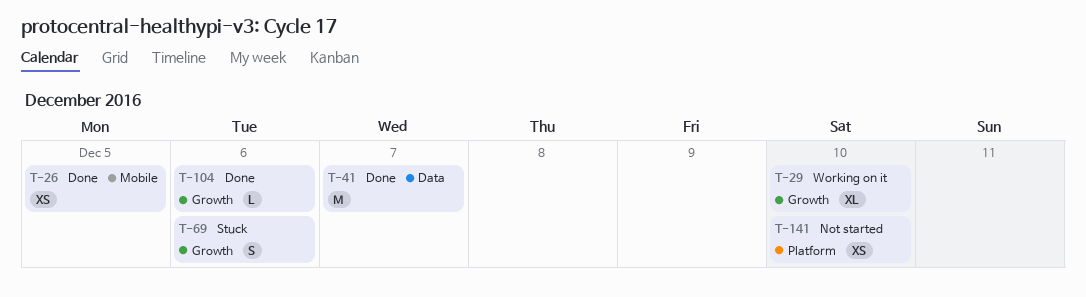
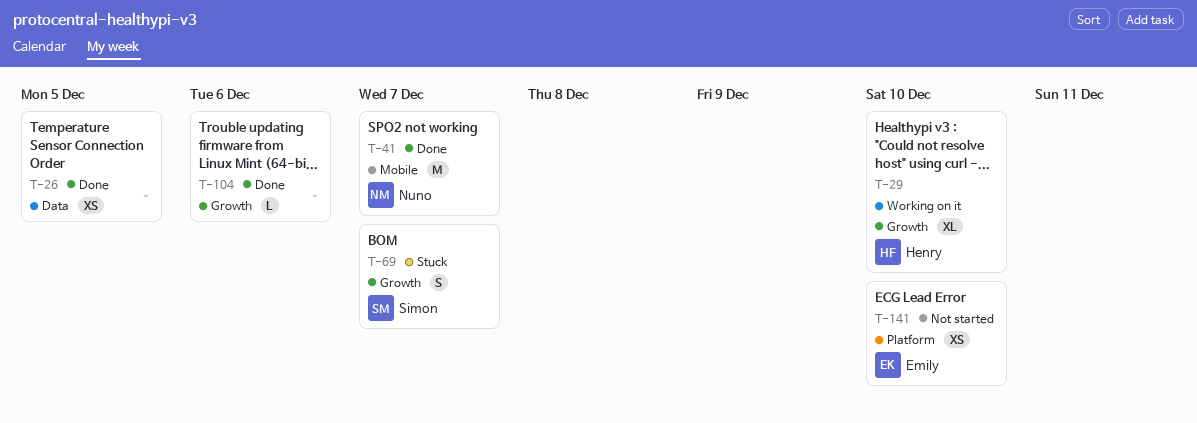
T-26, label: Mobile -> Data
T-41, label: Data -> Mobile
T-69, due: Dec 6 -> Dec 7

